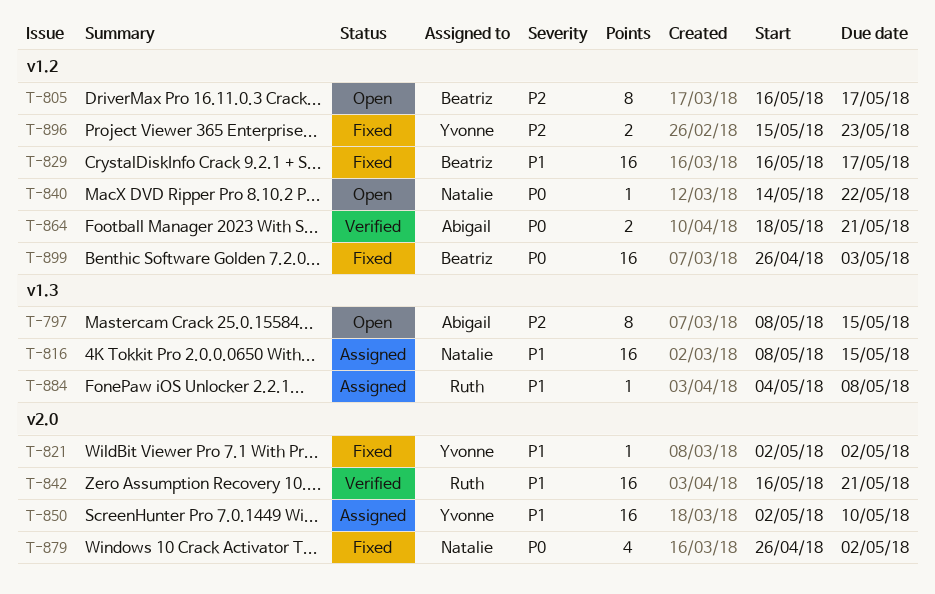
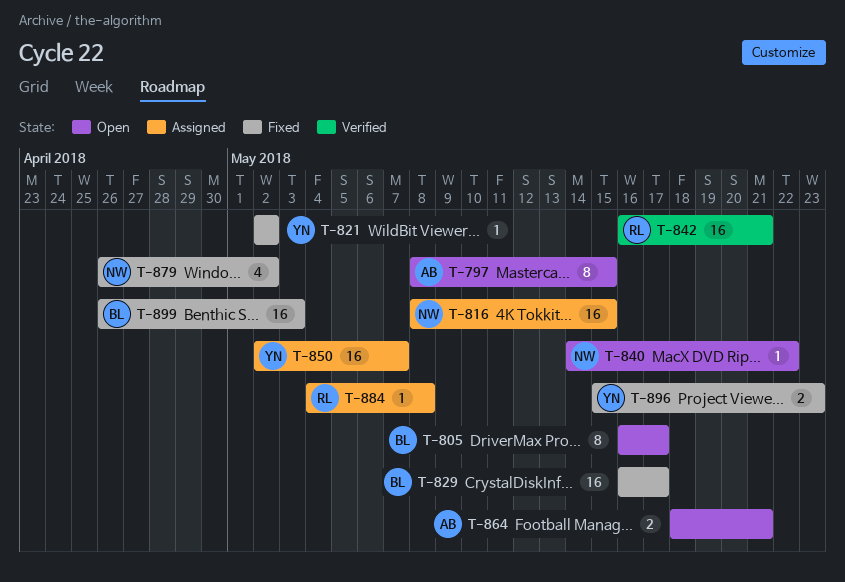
T-850, due: May 10 -> May 7
T-864, status: Verified -> Open

